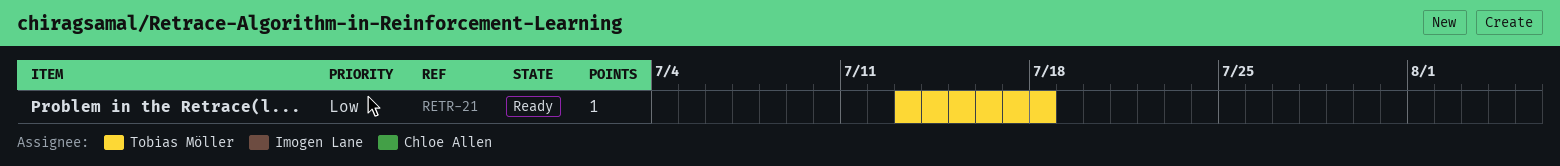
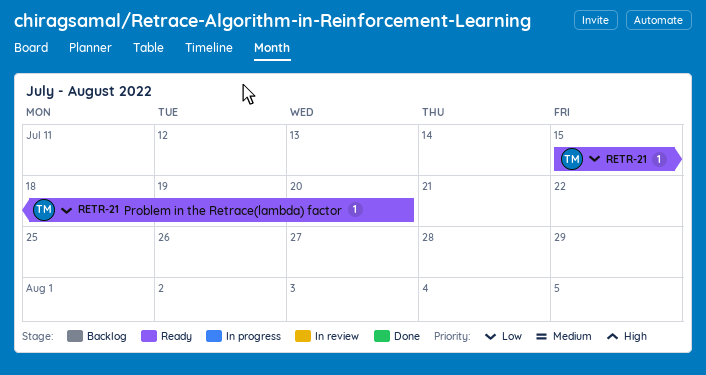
RETR-21, start: Jul 13 -> Jul 15
RETR-21, due: Jul 18 -> Jul 20

